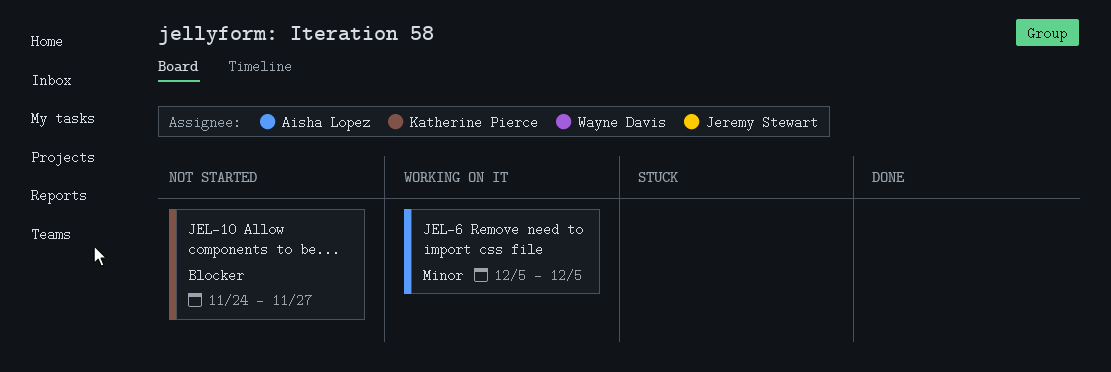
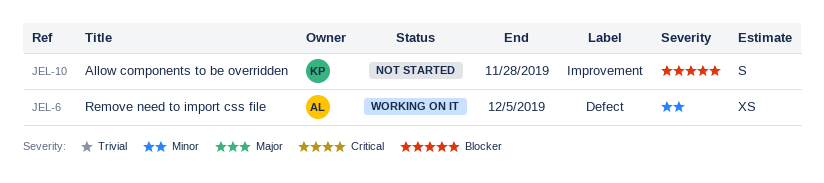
JEL-10, due: Nov 27 -> Nov 28

